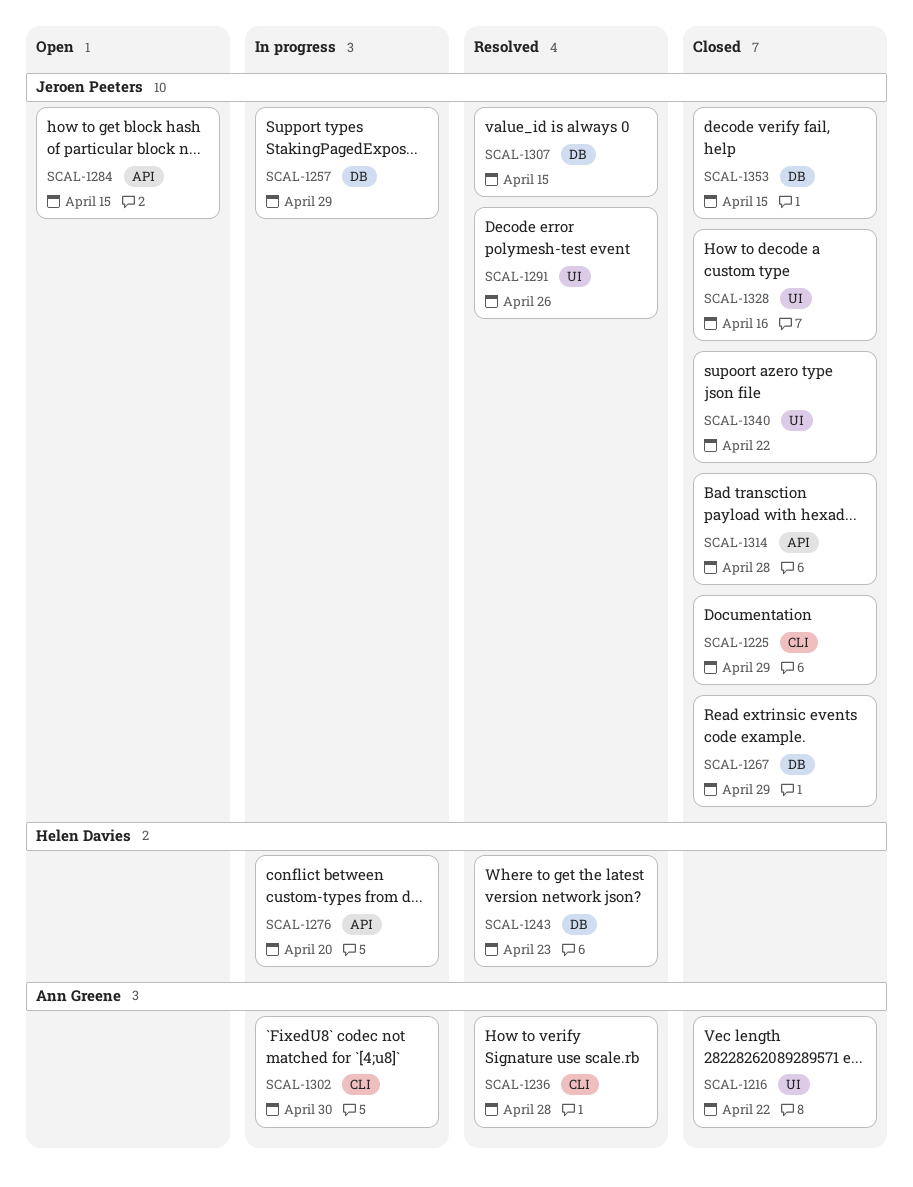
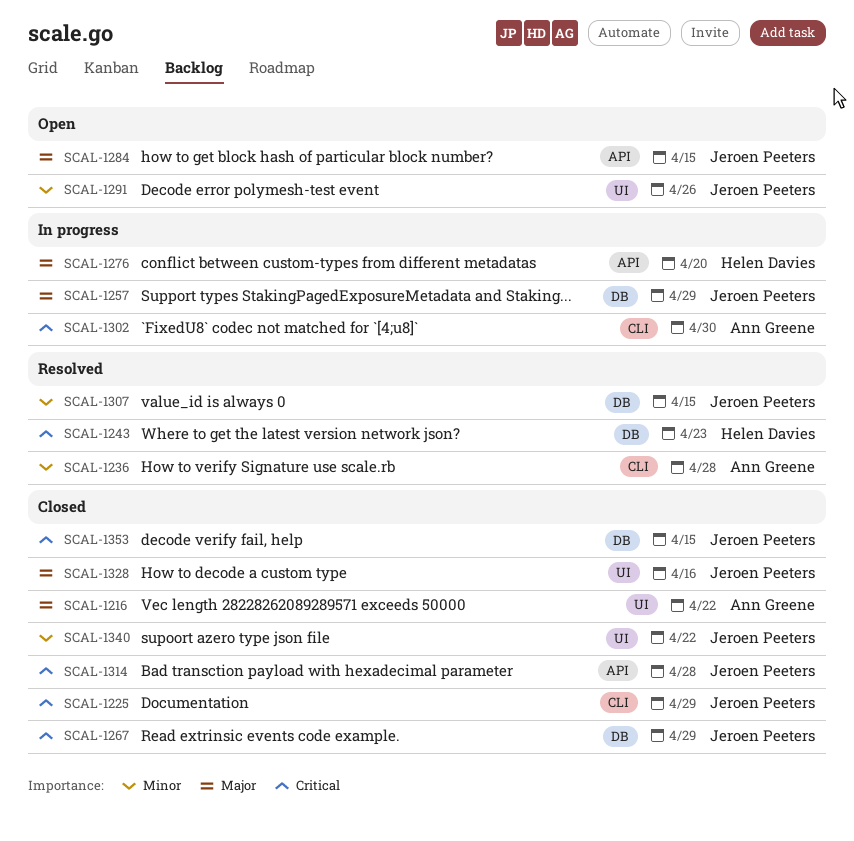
SCAL-1291, status: Resolved -> Open

